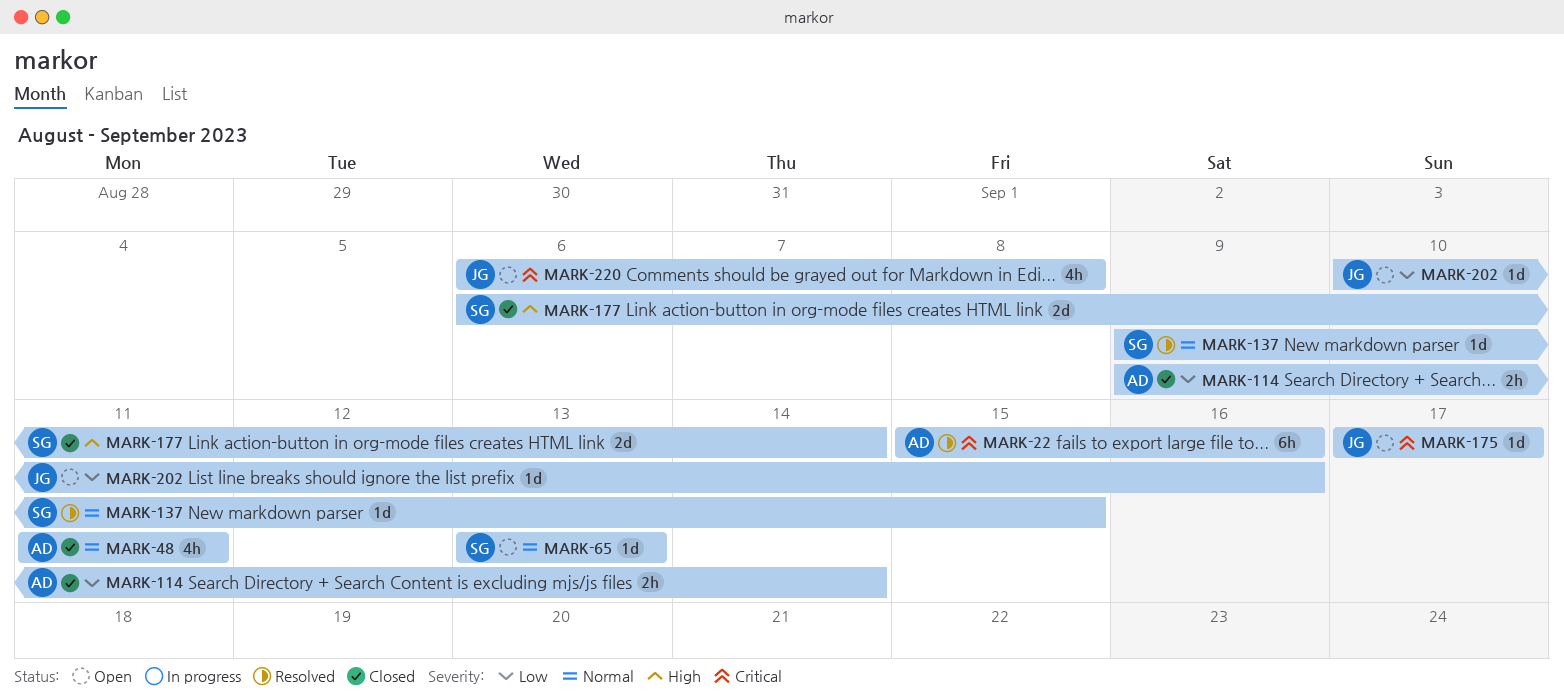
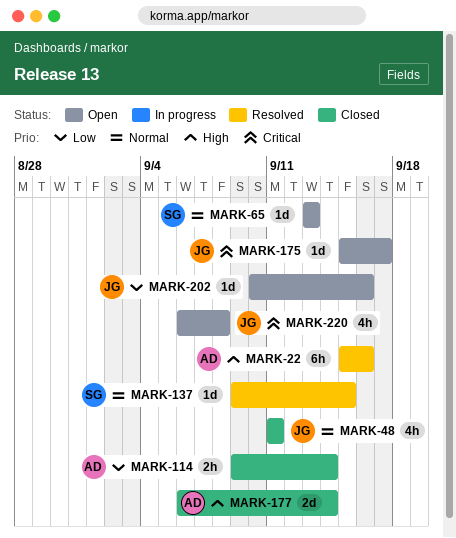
MARK-22, priority: Critical -> High
MARK-48, owner: AD -> JG
MARK-175, start: Sep 17 -> Sep 15
MARK-177, owner: SG -> AD

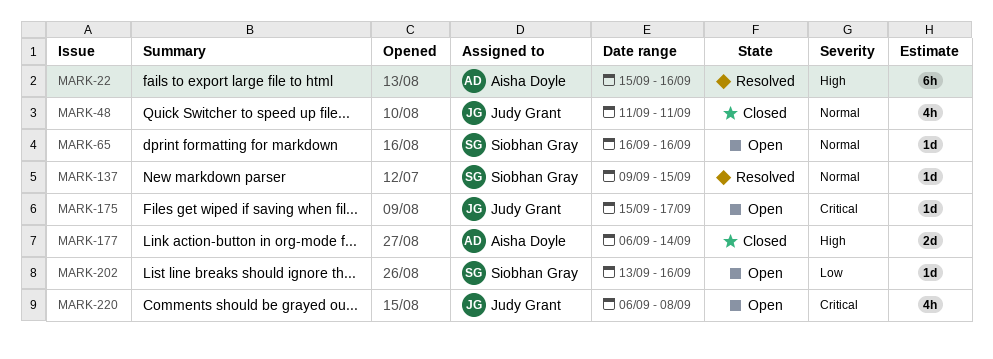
MARK-65, start: Sep 13 -> Sep 16
MARK-65, due: Sep 13 -> Sep 16
MARK-114: present -> none
MARK-202, owner: Judy Grant -> Siobhan Gray
MARK-202, start: Sep 10 -> Sep 13

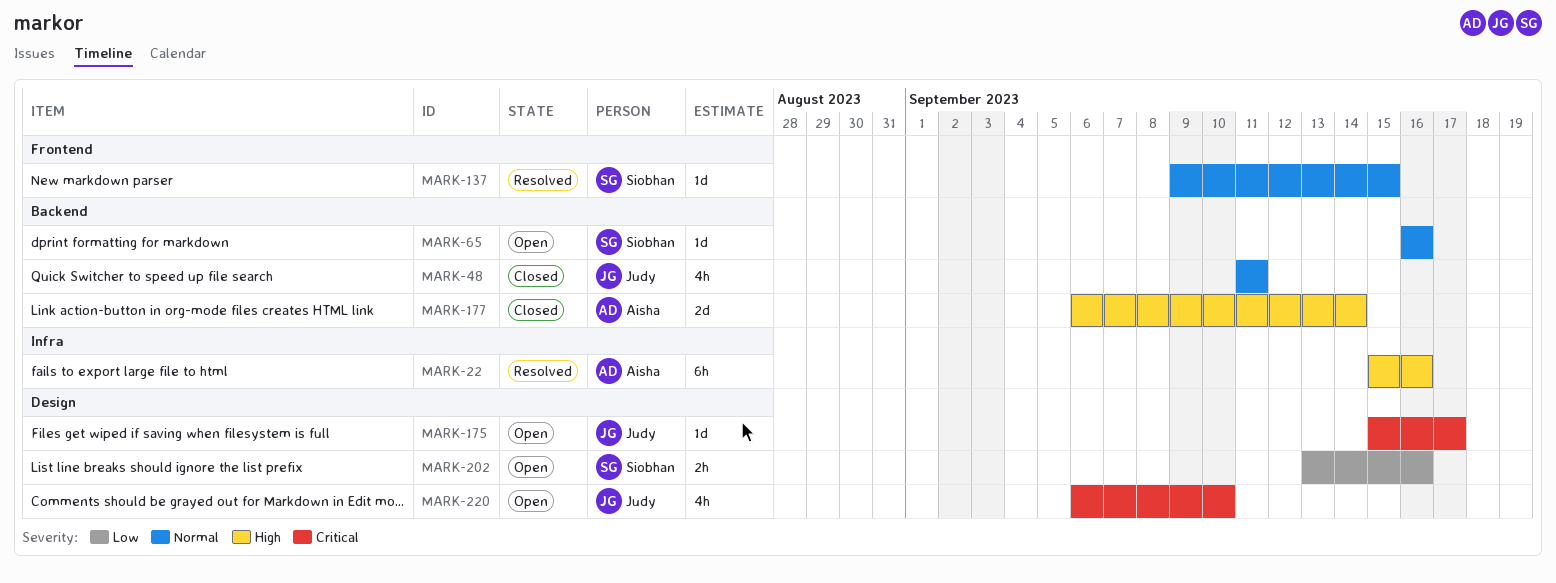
MARK-202, estimate: 1d -> 2h
MARK-220, due: Sep 8 -> Sep 10

